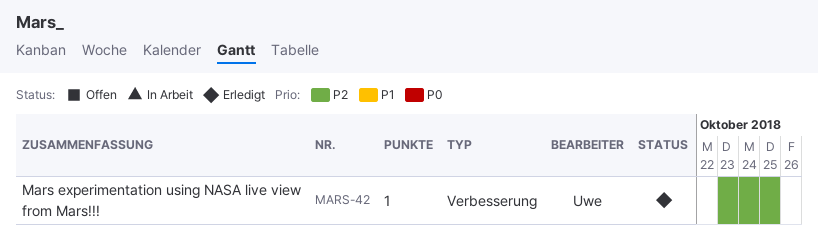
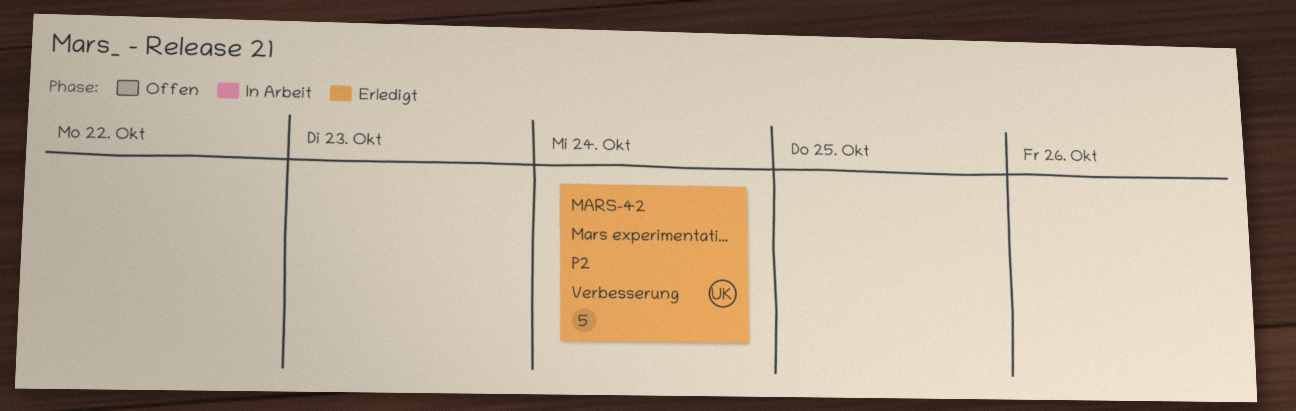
MARS-42, estimate: 1 -> 5
MARS-42, due: Oct 25 -> Oct 24

